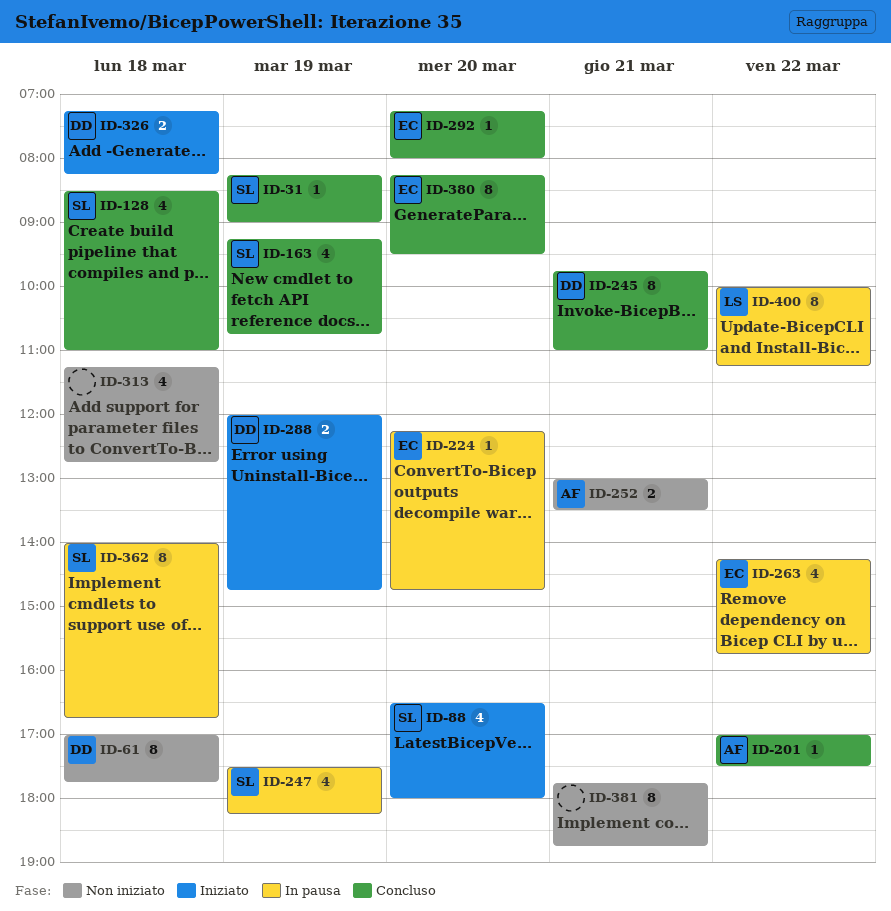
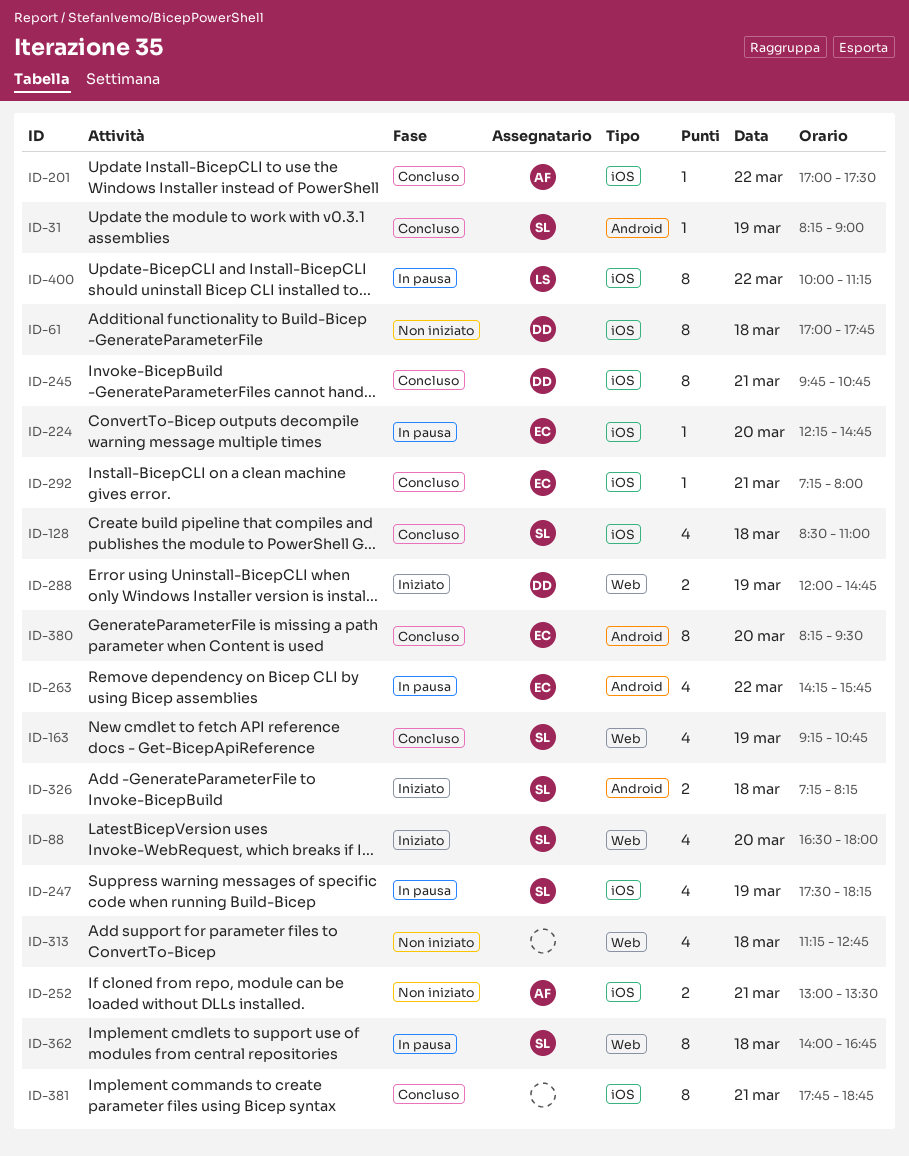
ID-245, ends: 11:00 -> 10:45
ID-292, day: Mar 20 -> Mar 21
ID-326, owner: DD -> SL
ID-381, status: Non iniziato -> Concluso

